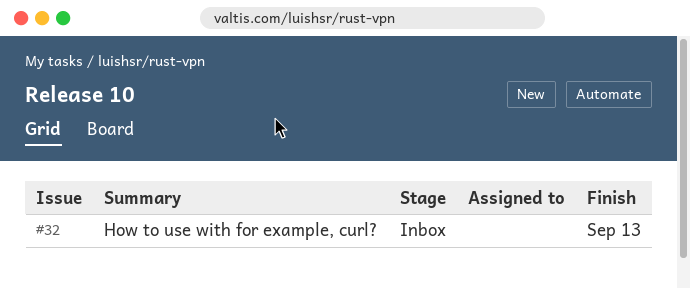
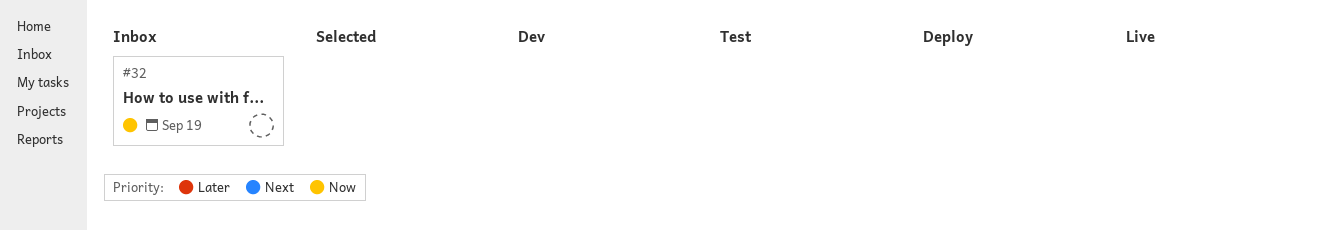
#32, due: Sep 13 -> Sep 19

